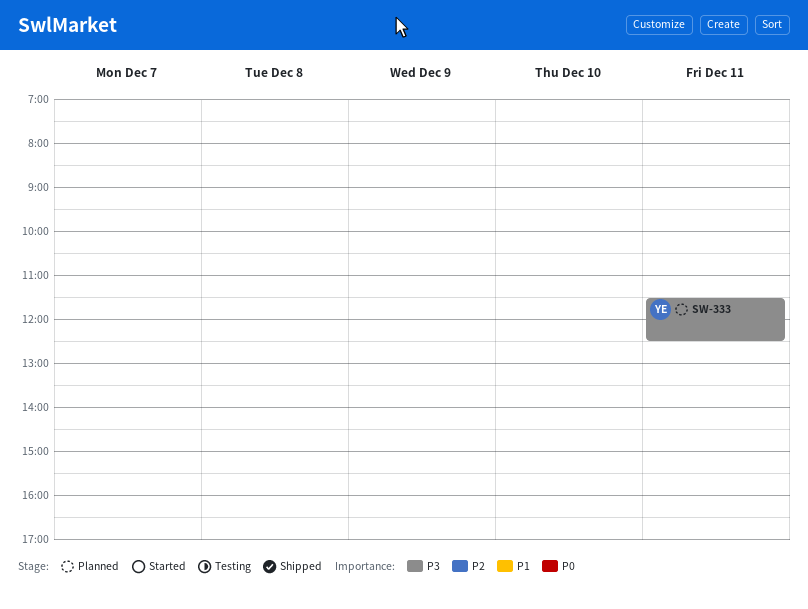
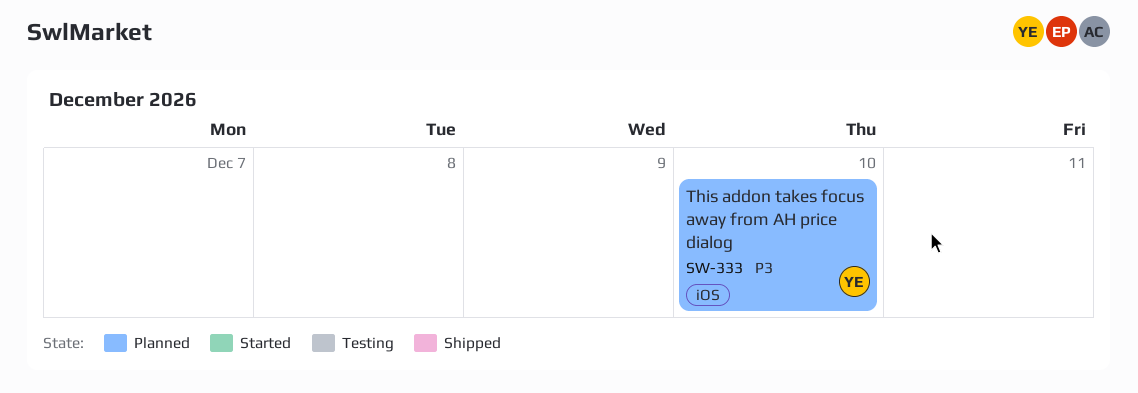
SW-333, day: Dec 11 -> Dec 10

